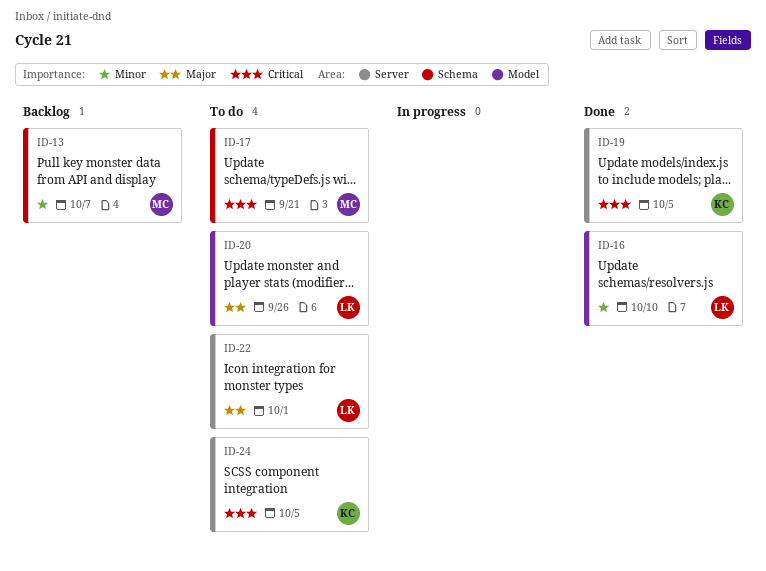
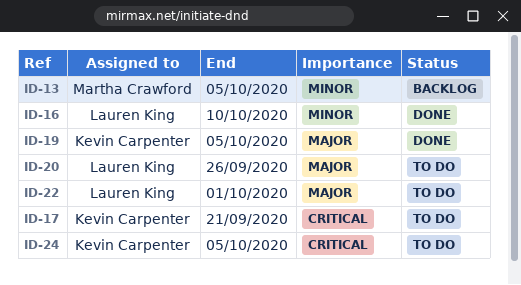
ID-13, due: Oct 7 -> Oct 5
ID-17, owner: Martha Crawford -> Kevin Carpenter
ID-19, priority: Critical -> Major

